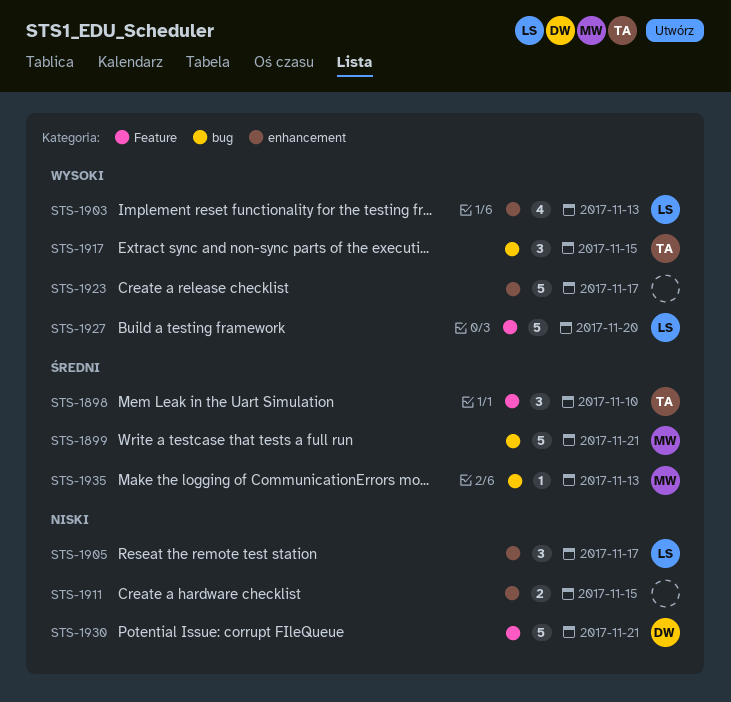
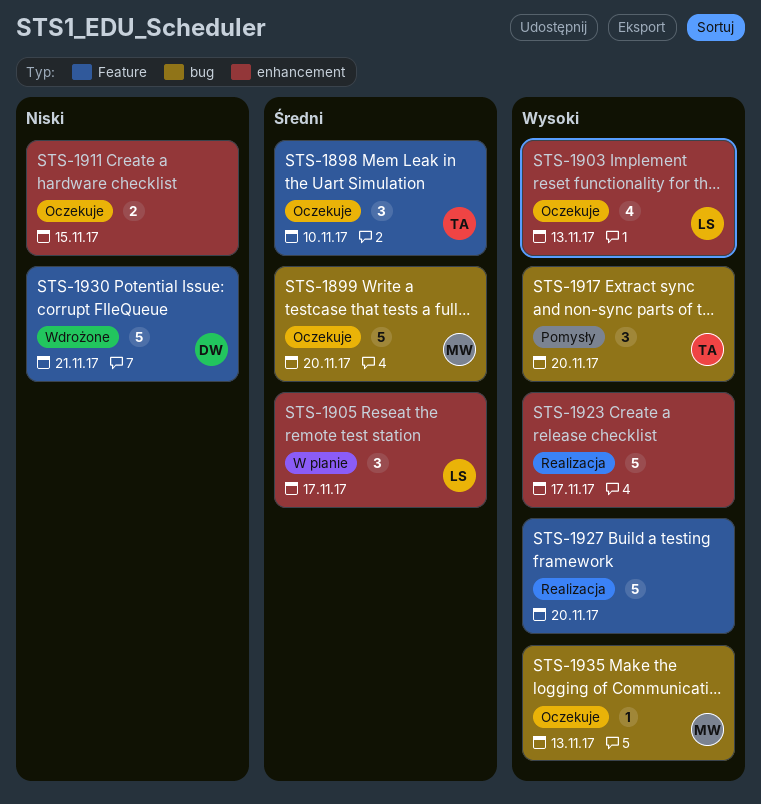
STS-1899, due: Nov 21 -> Nov 20
STS-1905, priority: Niski -> Średni
STS-1917, due: Nov 15 -> Nov 20
STS-1927, owner: LS -> none
STS-1935, priority: Średni -> Wysoki

